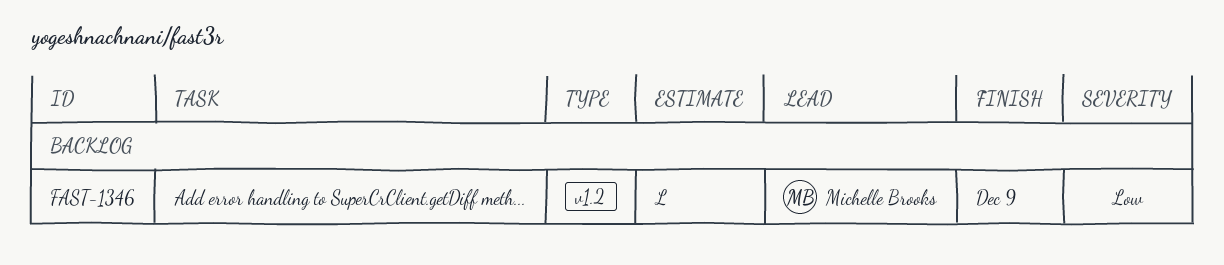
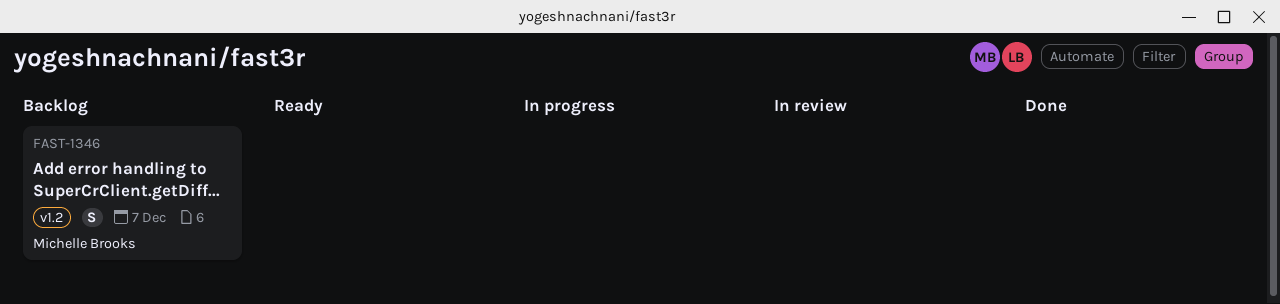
FAST-1346, estimate: L -> S
FAST-1346, due: Dec 9 -> Dec 7

